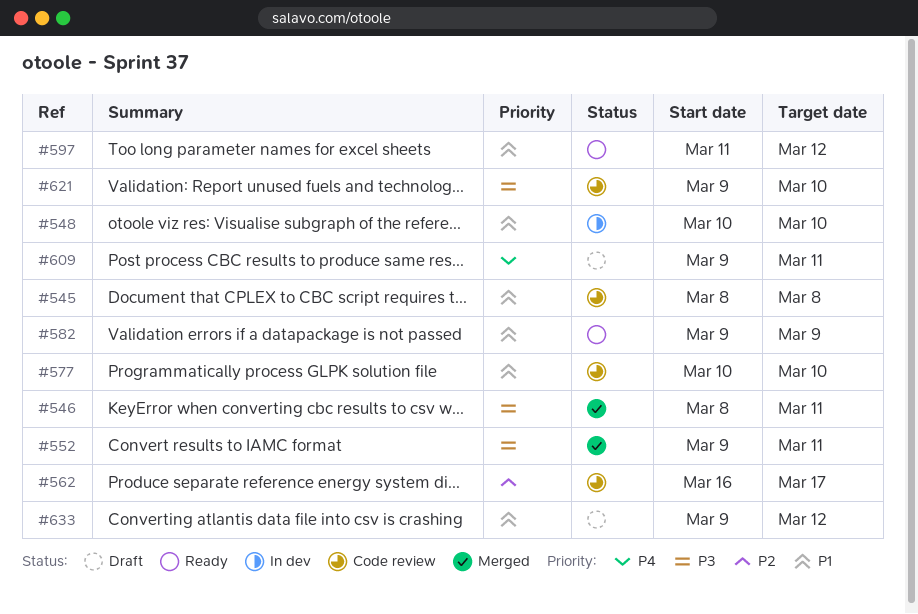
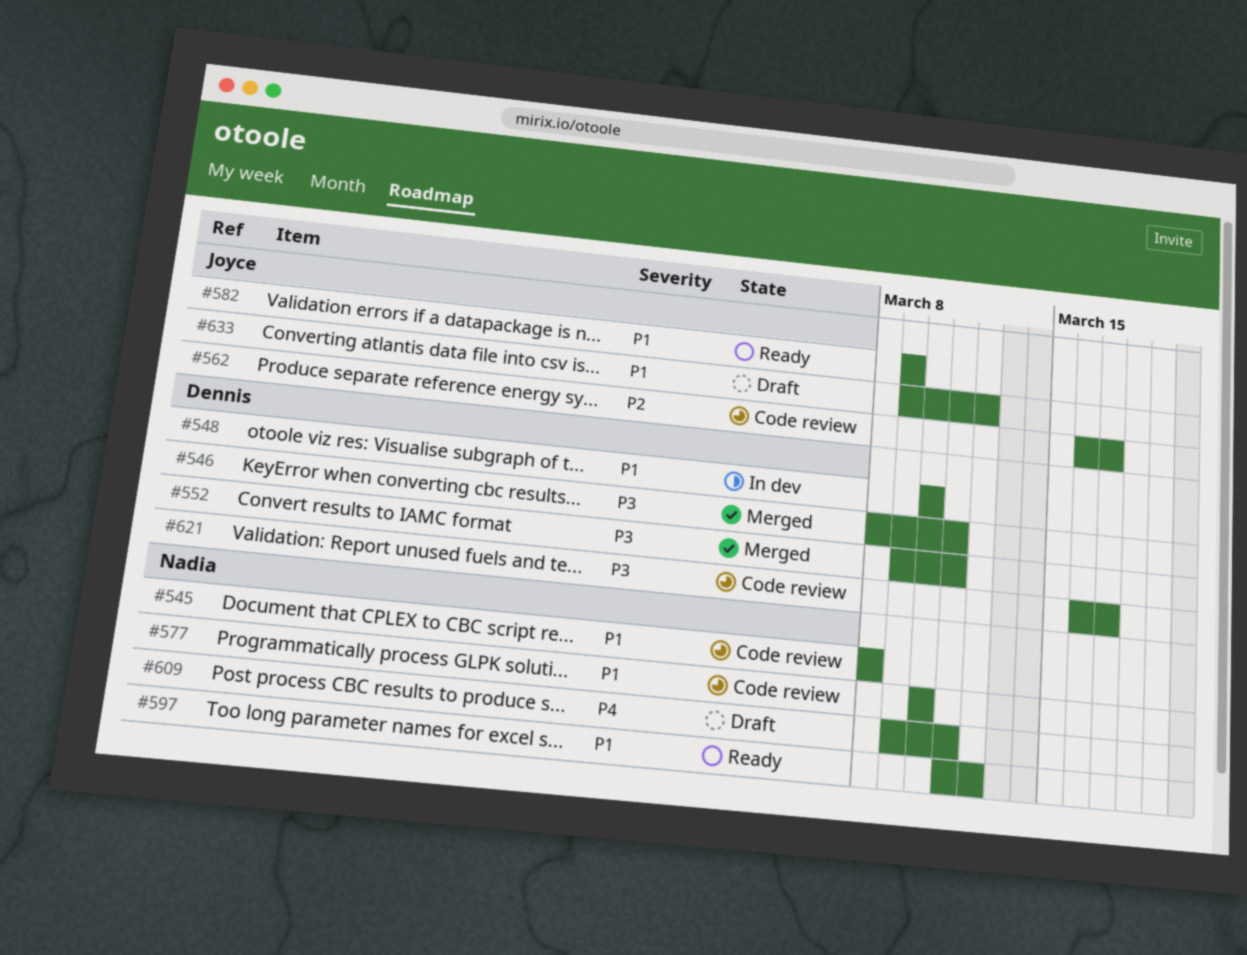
#621, start: Mar 9 -> Mar 16
#621, due: Mar 10 -> Mar 17

